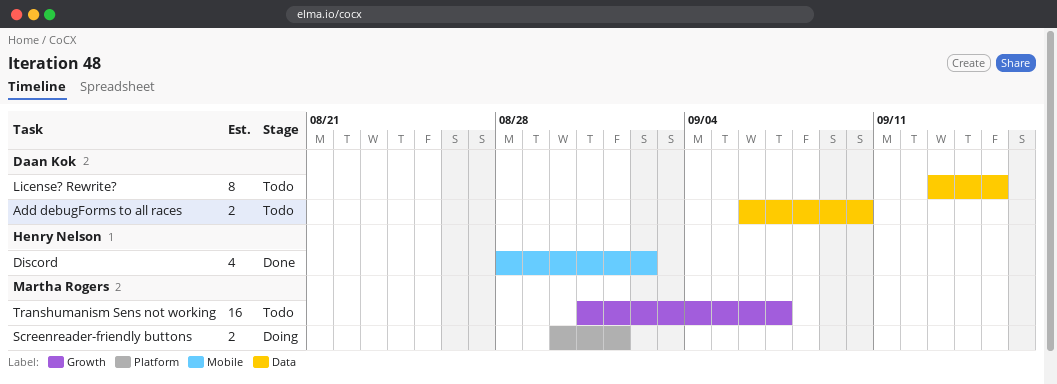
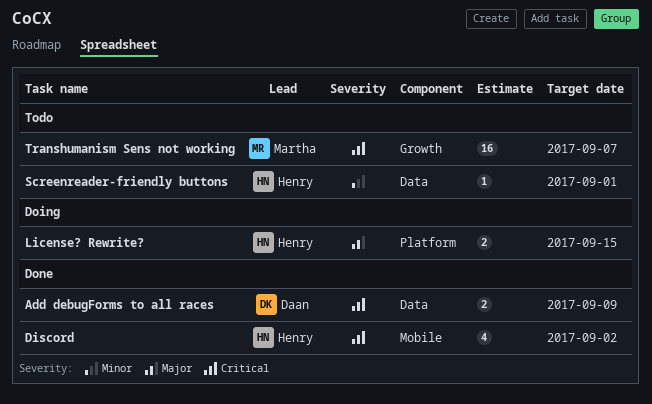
Add debugForms to all races, status: Todo -> Done
Add debugForms to all races, due: Sep 10 -> Sep 9
License? Rewrite?, status: Todo -> Doing
License? Rewrite?, owner: Daan Kok -> Henry Nelson
License? Rewrite?, label: Data -> Platform
License? Rewrite?, estimate: 8 -> 2
Screenreader-friendly buttons, status: Doing -> Todo
Screenreader-friendly buttons, owner: Martha Rogers -> Henry Nelson
Screenreader-friendly buttons, label: Platform -> Data
Screenreader-friendly buttons, estimate: 2 -> 1

